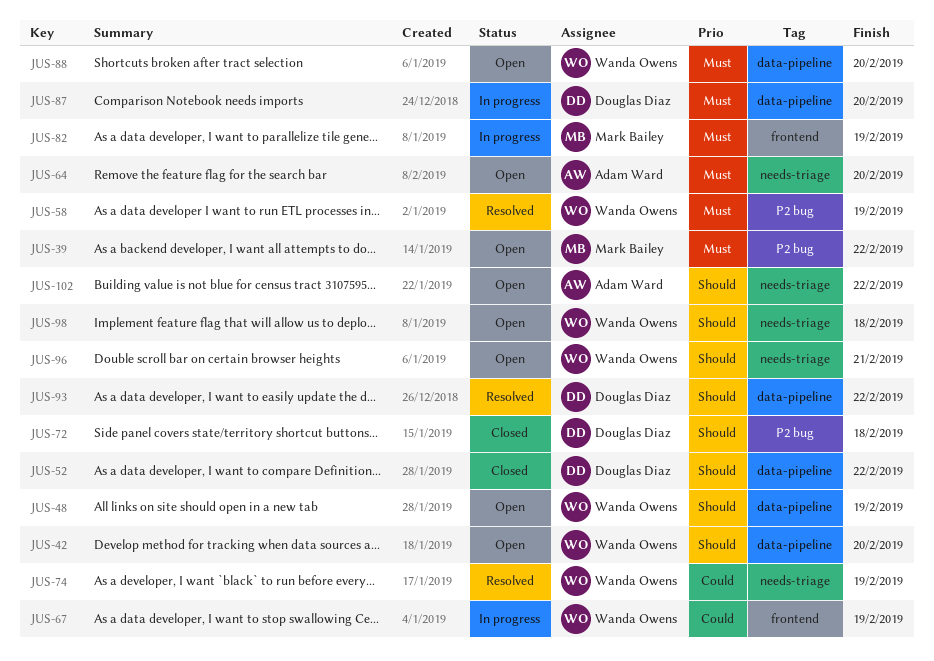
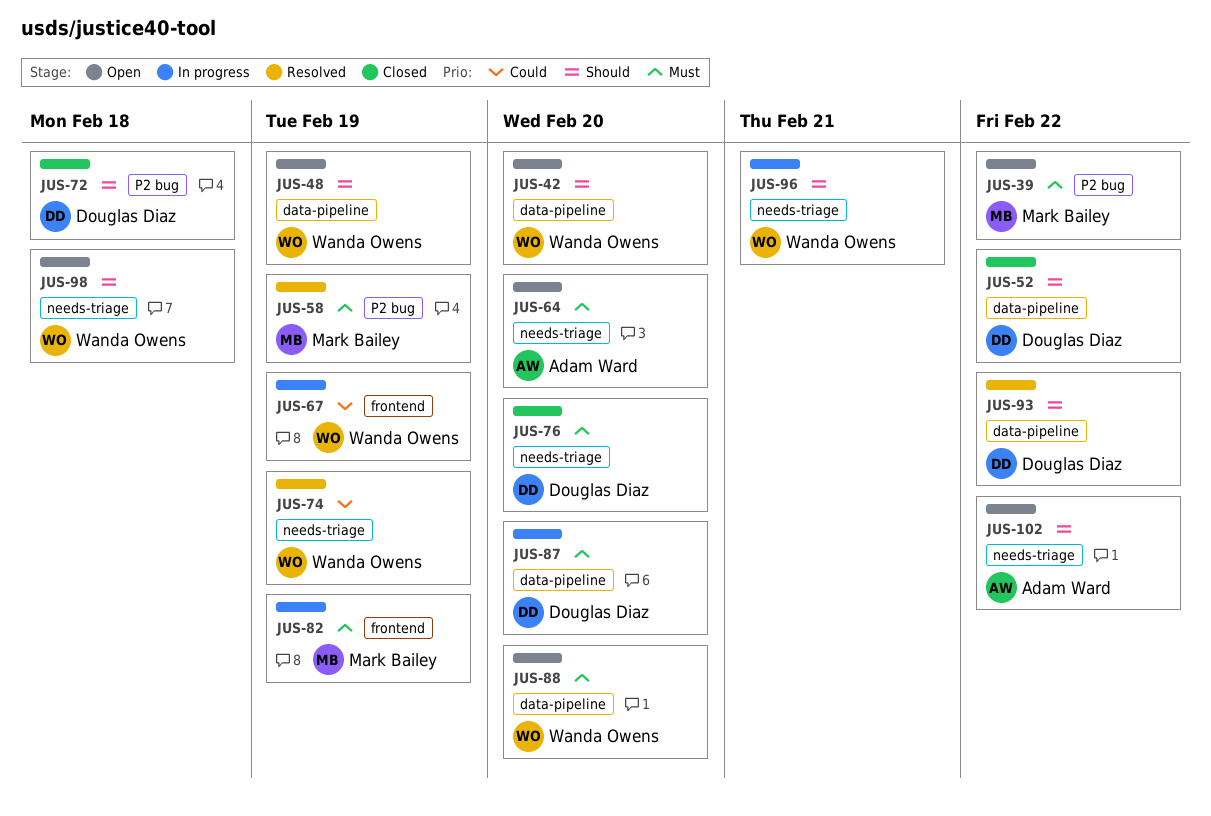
JUS-58, owner: Wanda Owens -> Mark Bailey
JUS-76: none -> present
JUS-96, status: Open -> In progress

